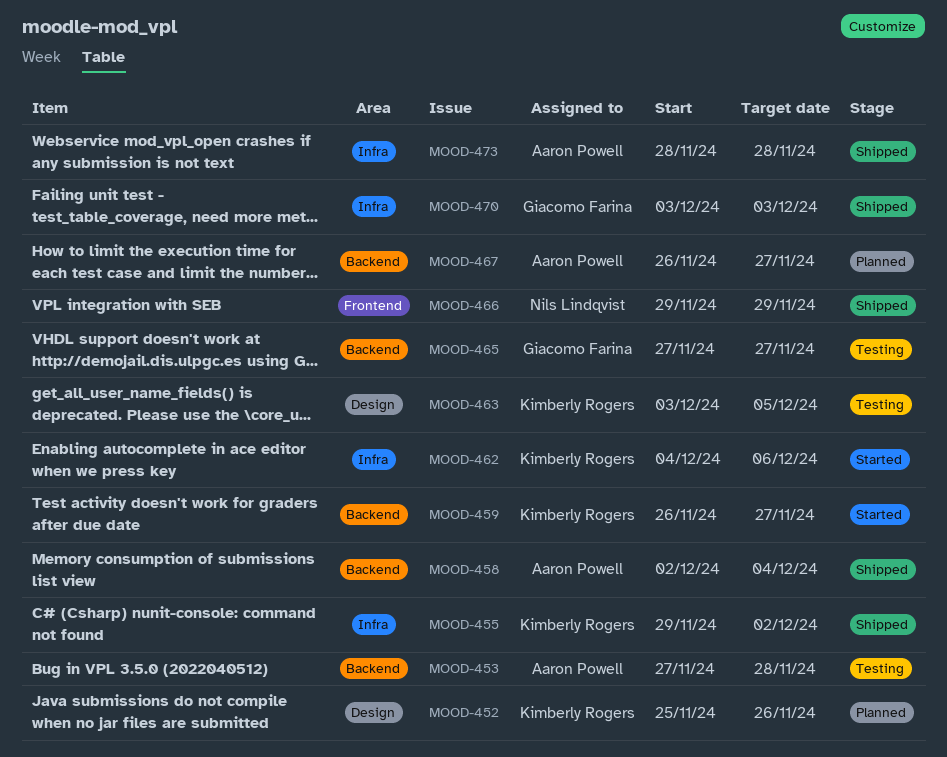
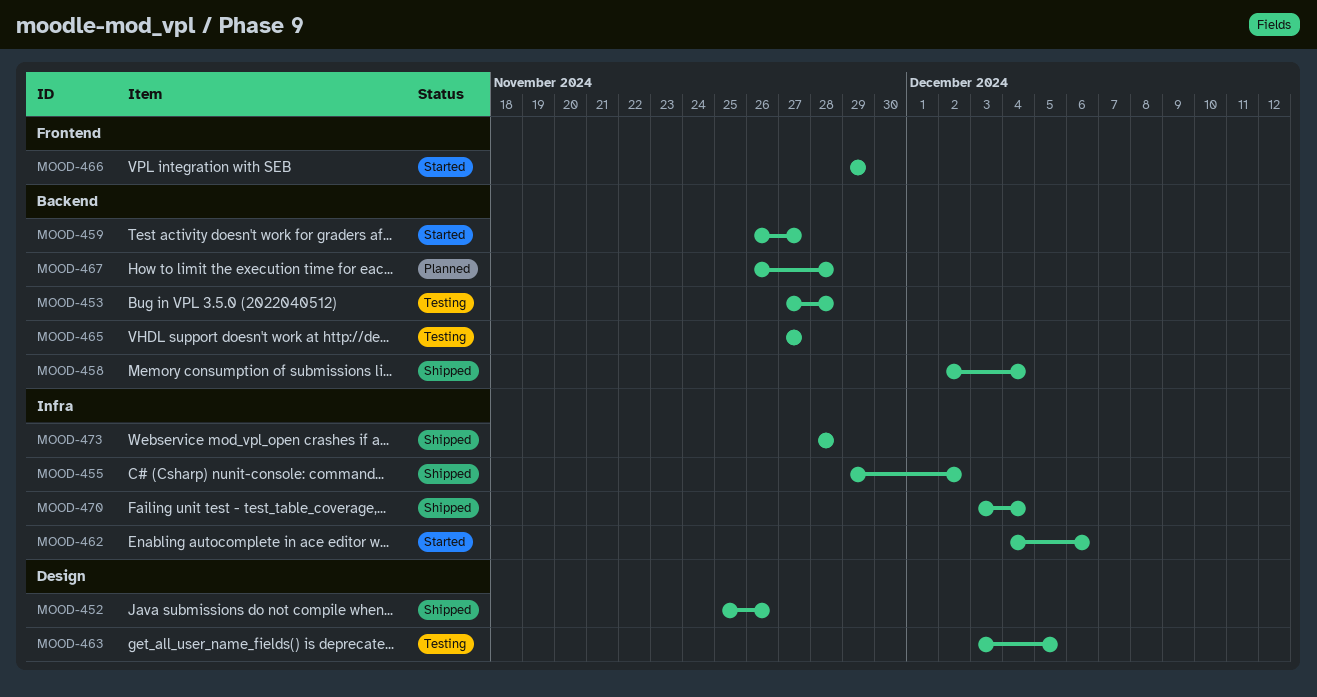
MOOD-452, status: Planned -> Shipped
MOOD-466, status: Shipped -> Started
MOOD-467, due: Nov 27 -> Nov 28
MOOD-470, due: Dec 3 -> Dec 4

